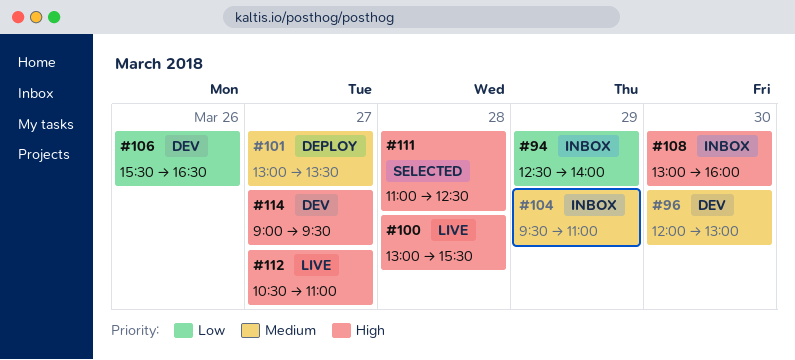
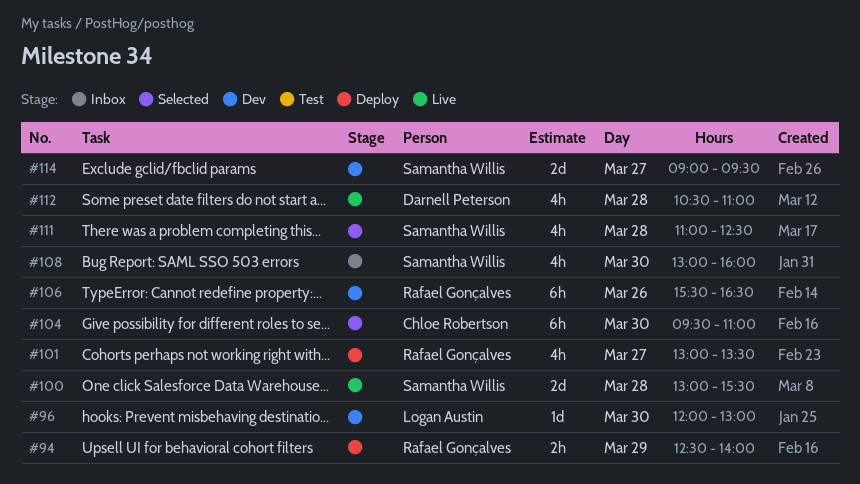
#94, status: Inbox -> Deploy
#104, status: Inbox -> Selected
#104, day: Mar 29 -> Mar 30
#112, day: Mar 27 -> Mar 28

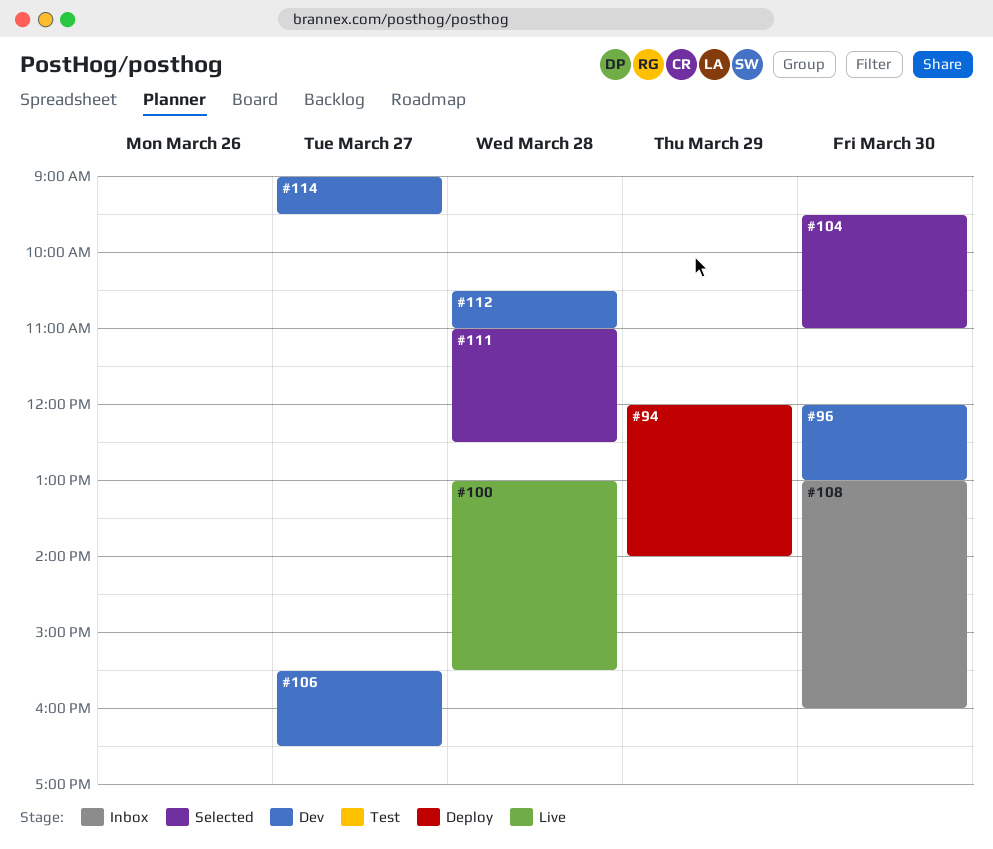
#94, begins: 12:30 -> 12:00
#101: present -> none
#106, day: Mar 26 -> Mar 27
#112, status: Live -> Dev

